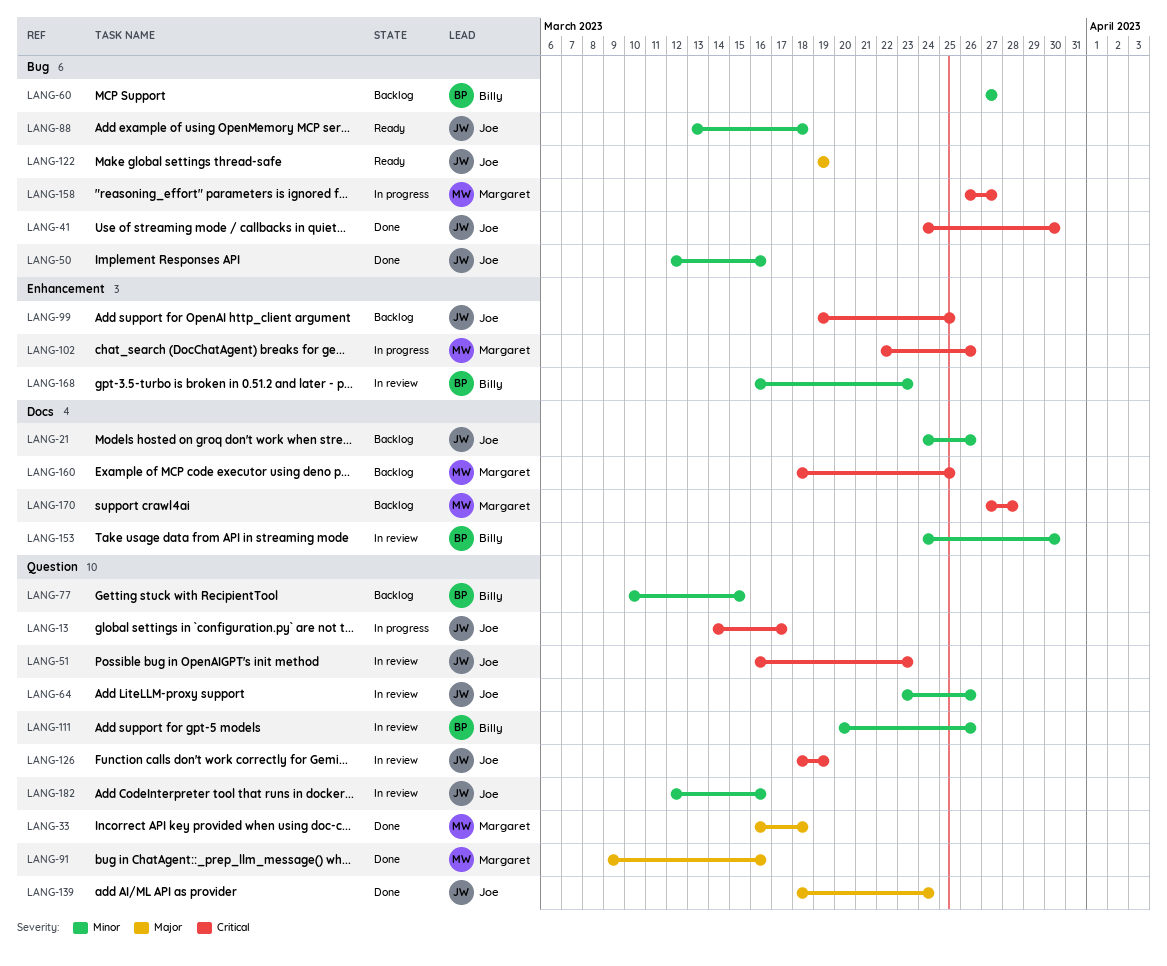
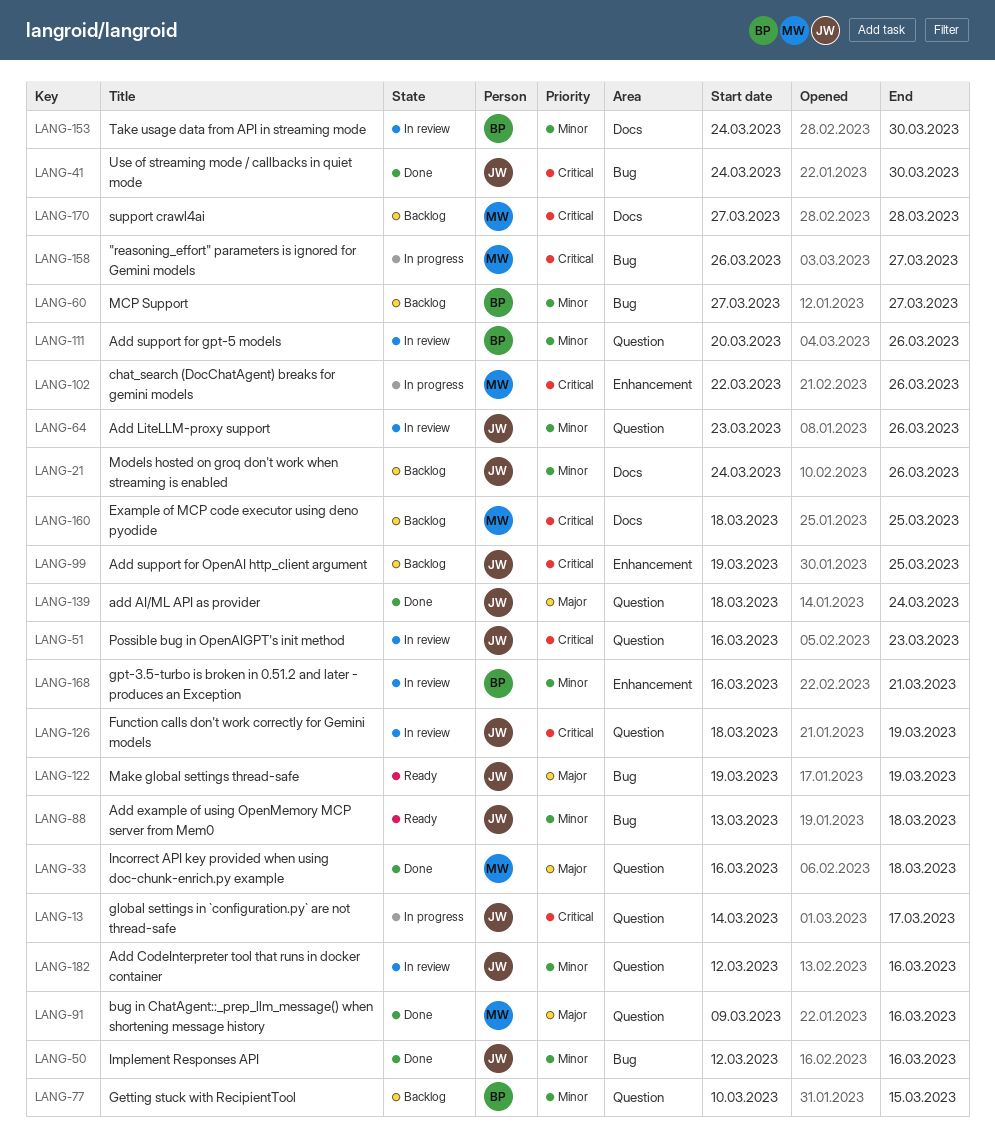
LANG-168, due: Mar 23 -> Mar 21

